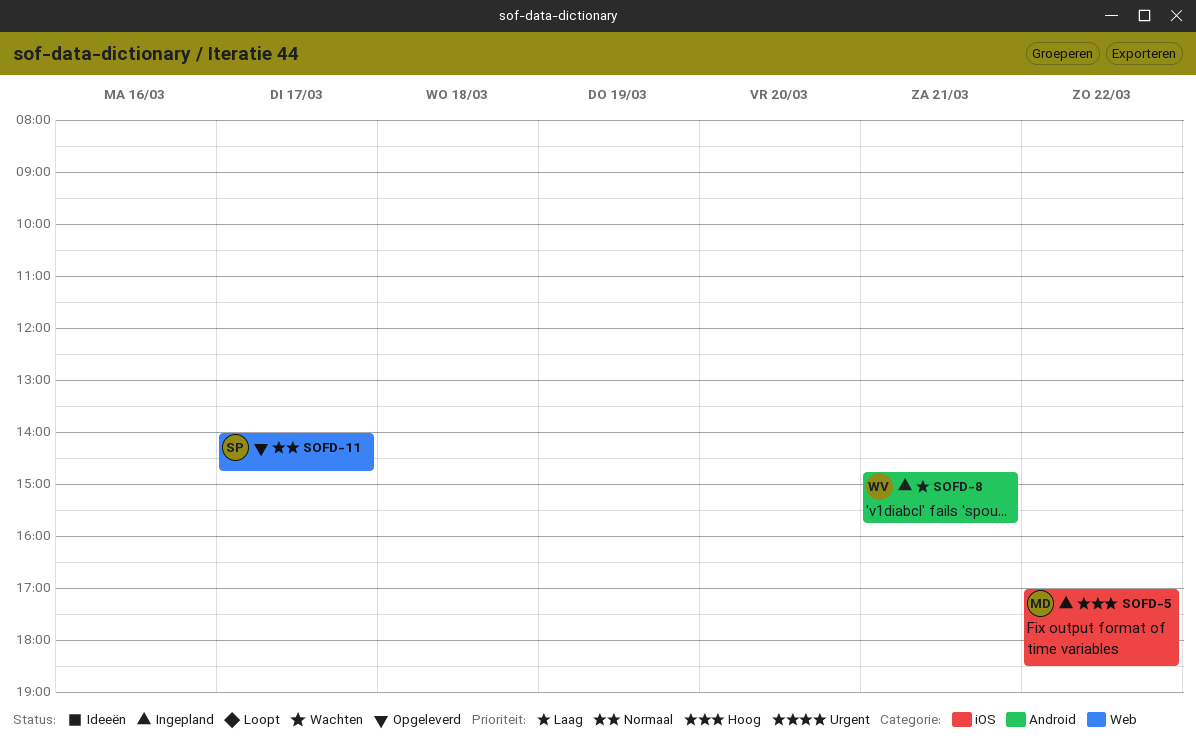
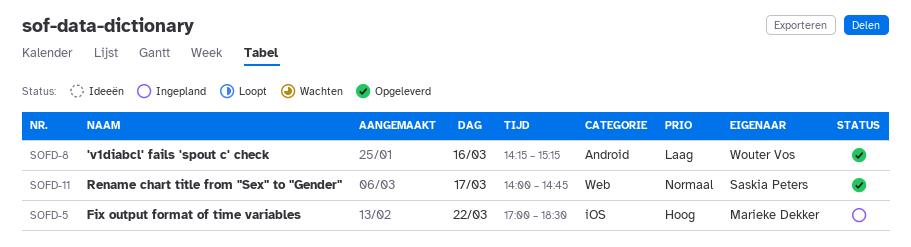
SOFD-8, status: Ingepland -> Opgeleverd
SOFD-8, day: Mar 21 -> Mar 16
SOFD-8, begins: 14:45 -> 14:15
SOFD-8, ends: 15:45 -> 15:15

